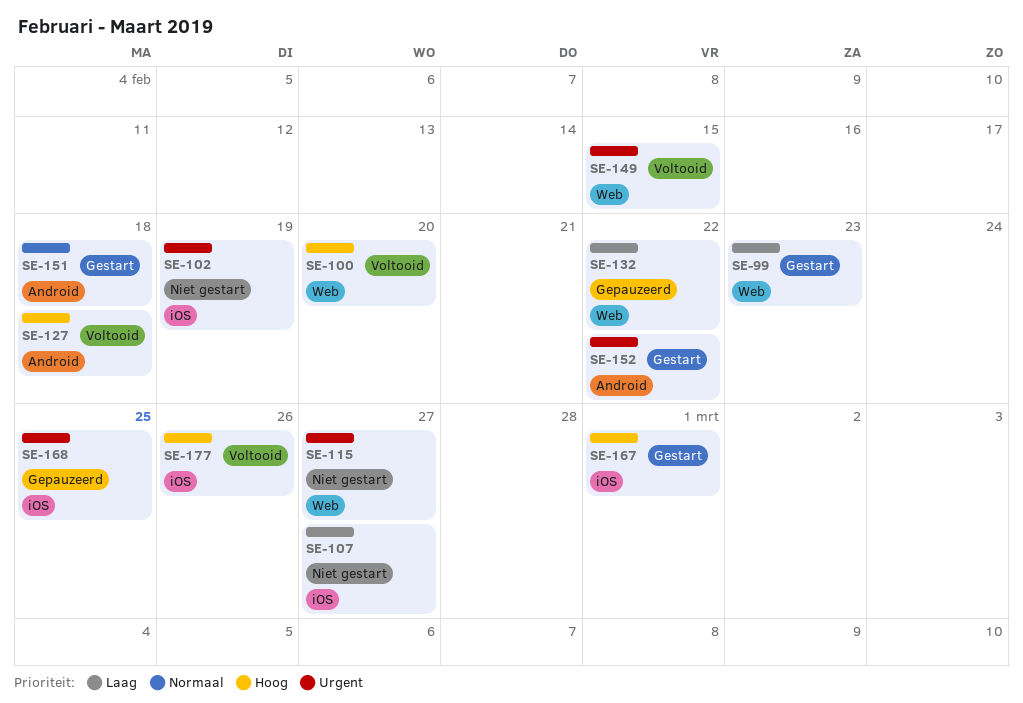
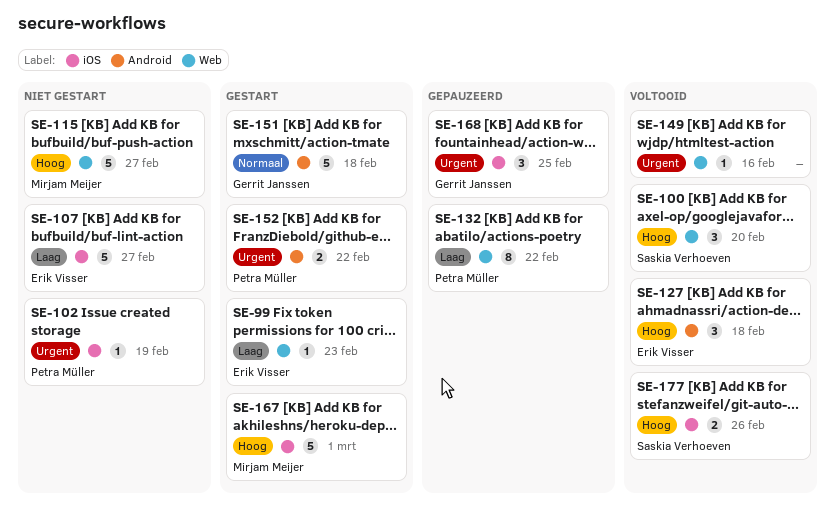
SE-115, priority: Urgent -> Hoog
SE-149, due: Feb 15 -> Feb 16

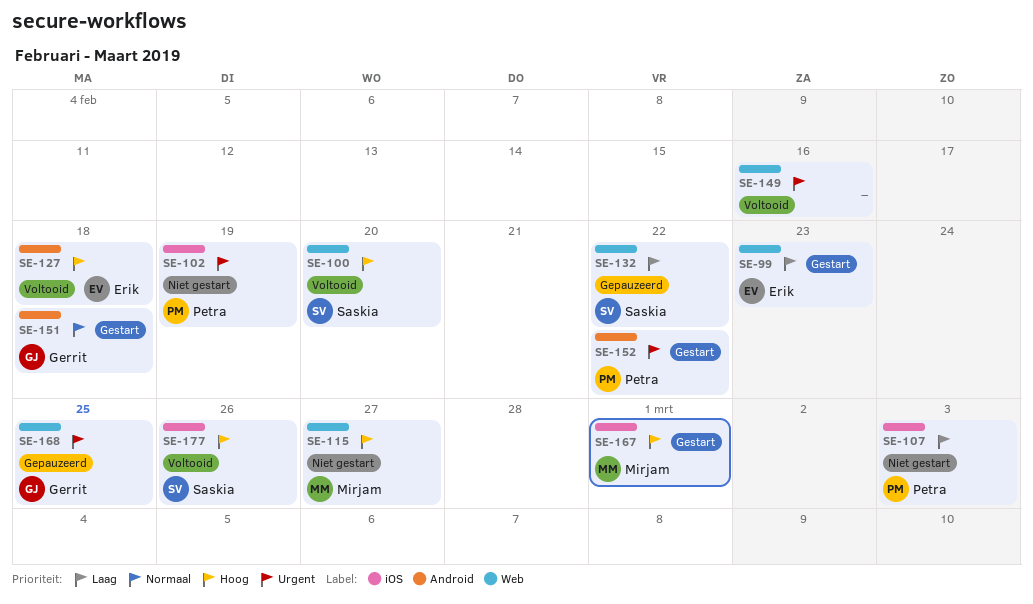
SE-107, owner: Erik Visser -> Petra Müller
SE-107, due: Feb 27 -> Mar 3
SE-132, owner: Petra Müller -> Saskia Verhoeven
SE-168, label: iOS -> Web

